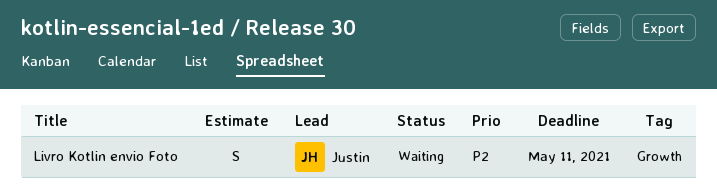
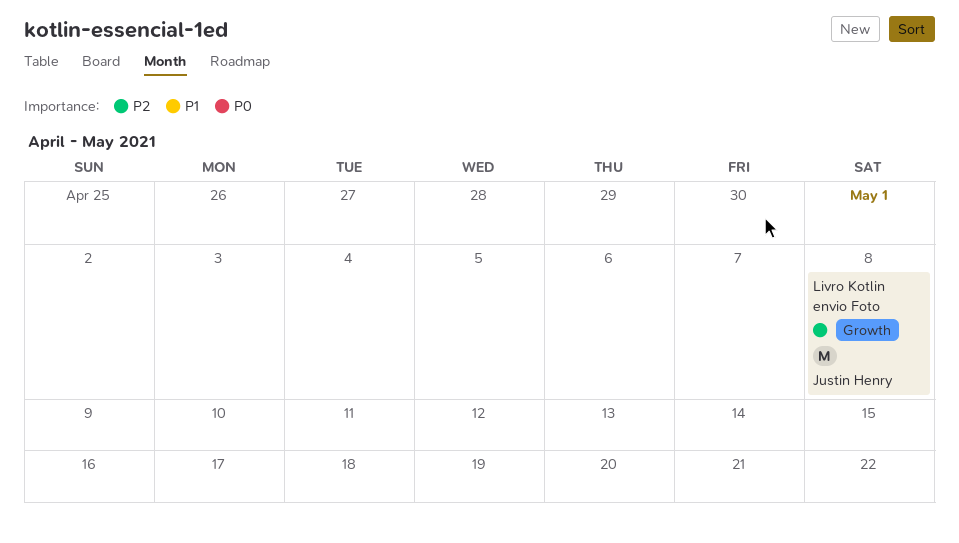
Livro Kotlin envio Foto, estimate: S -> M
Livro Kotlin envio Foto, due: May 11 -> May 8

